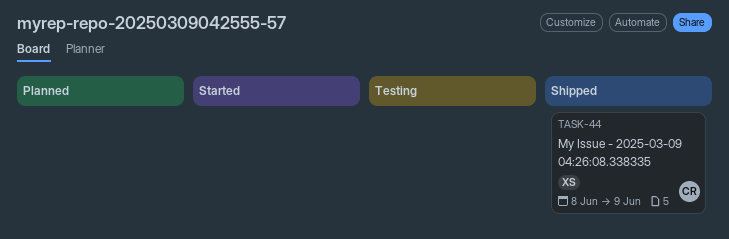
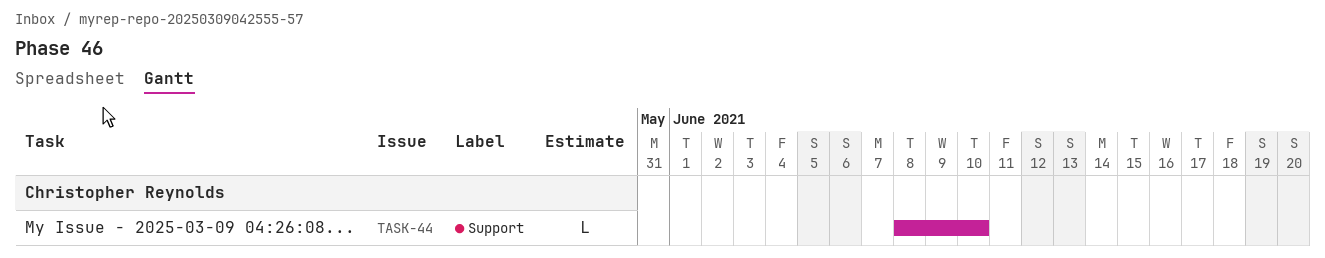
TASK-44, estimate: XS -> L
TASK-44, due: Jun 9 -> Jun 10

